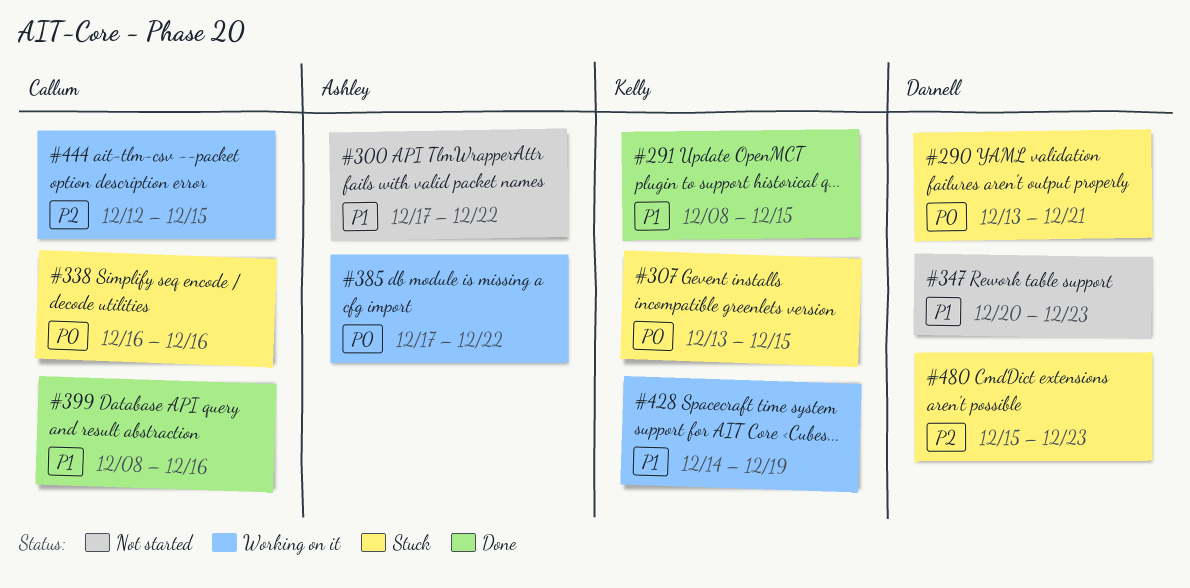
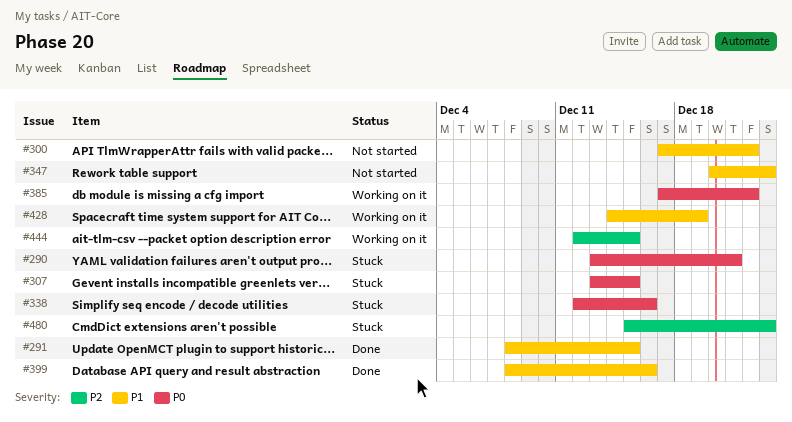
#338, start: Dec 16 -> Dec 12

